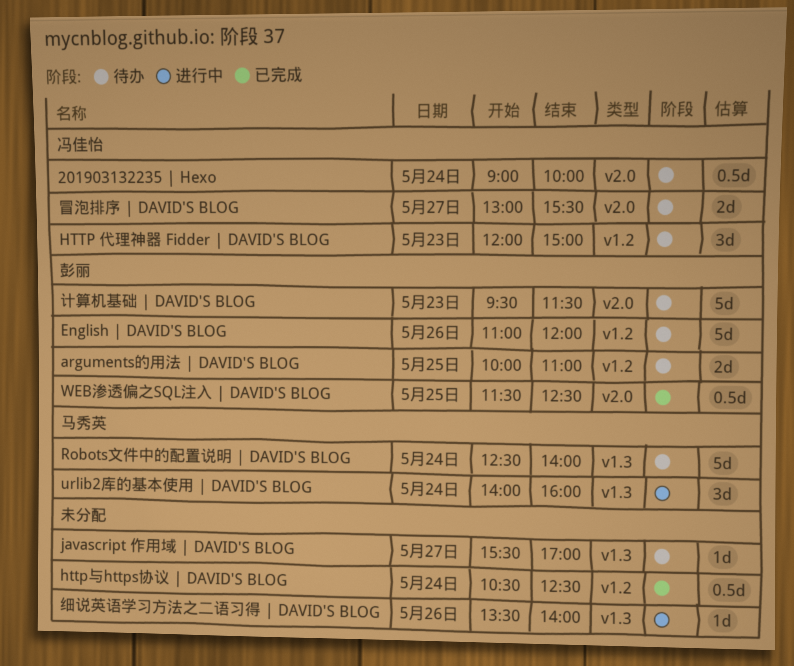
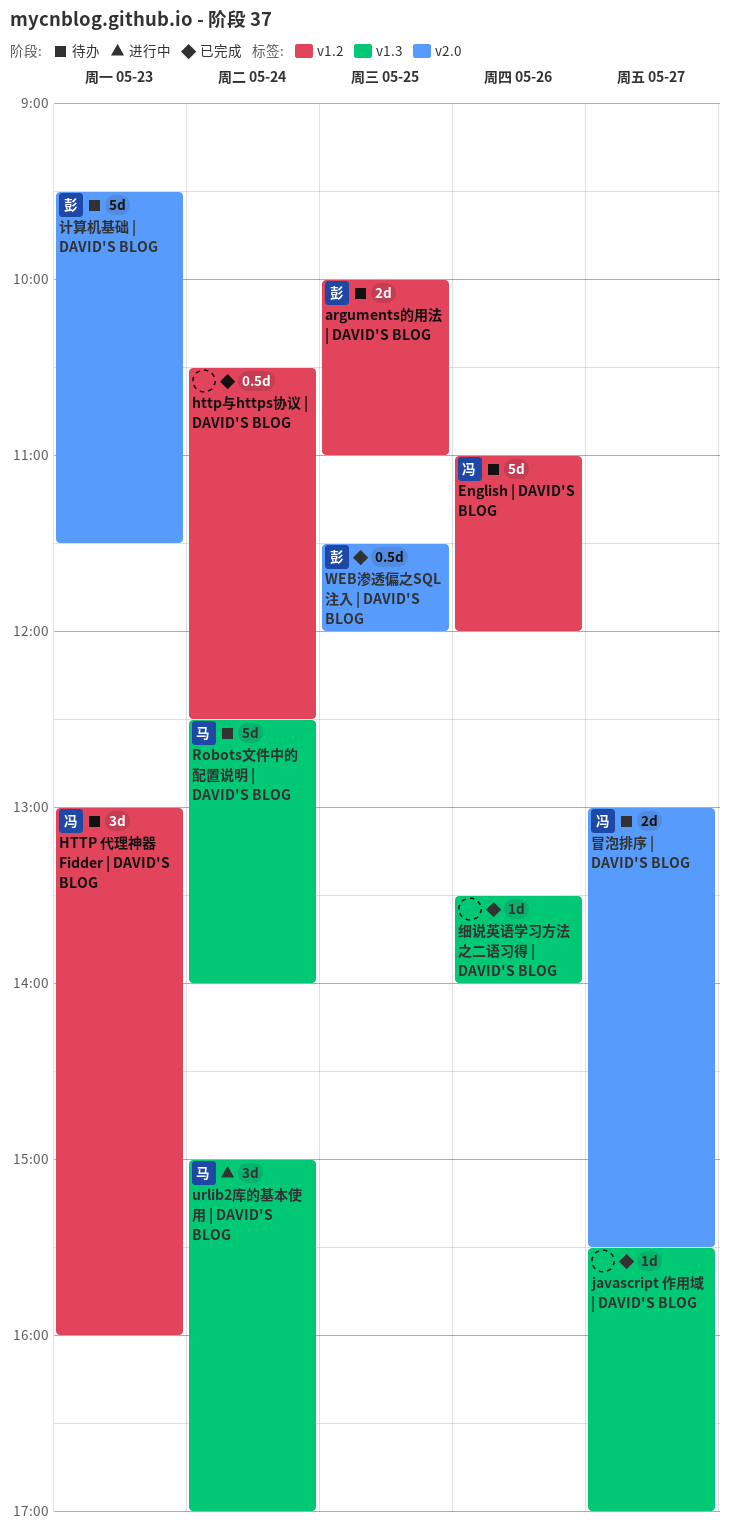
201903132235 | Hexo: present -> none
English | DAVID'S BLOG, owner: 彭丽 -> 冯佳怡
HTTP 代理神器 Fidder | DAVID'S BLOG, begins: 12:00 -> 13:00
HTTP 代理神器 Fidder | DAVID'S BLOG, ends: 15:00 -> 16:00
javascript 作用域 | DAVID'S BLOG, status: 待办 -> 已完成
urlib2库的基本使用 | DAVID'S BLOG, begins: 14:00 -> 15:00
urlib2库的基本使用 | DAVID'S BLOG, ends: 16:00 -> 17:00
WEB渗透偏之SQL注入 | DAVID'S BLOG, ends: 12:30 -> 12:00
细说英语学习方法之二语习得 | DAVID'S BLOG, status: 进行中 -> 已完成

